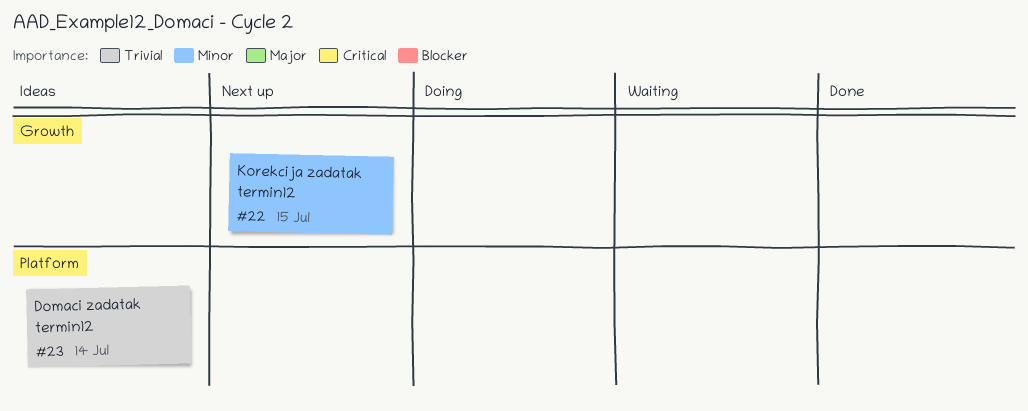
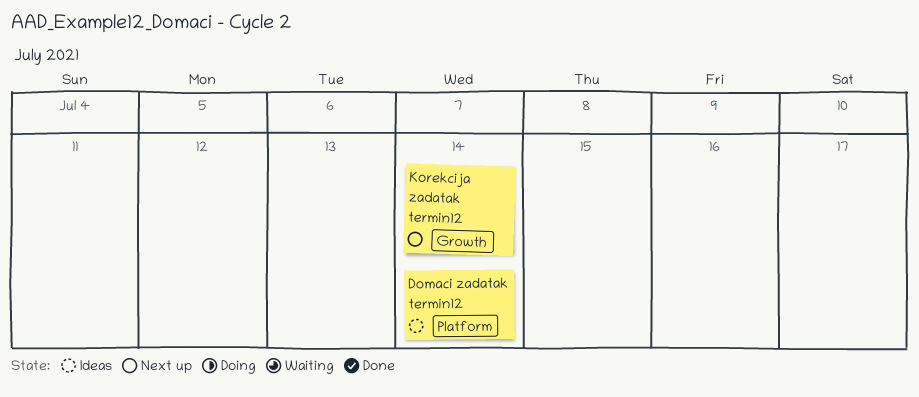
Korekcija zadatak termin12, due: Jul 15 -> Jul 14

